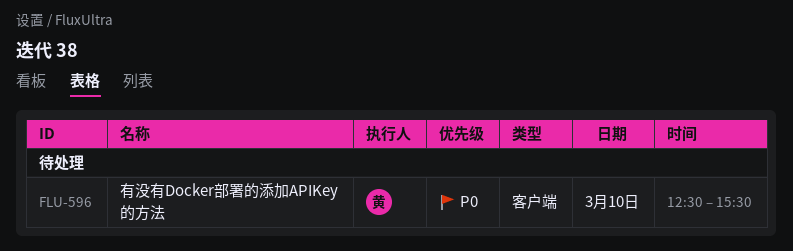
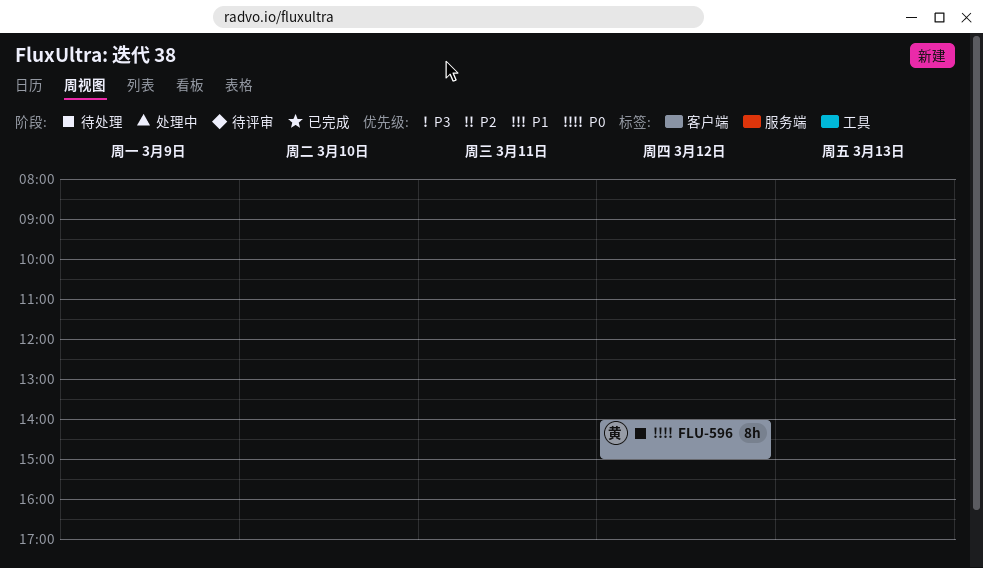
FLU-596, day: Mar 10 -> Mar 12
FLU-596, begins: 12:30 -> 14:00
FLU-596, ends: 15:30 -> 15:00

